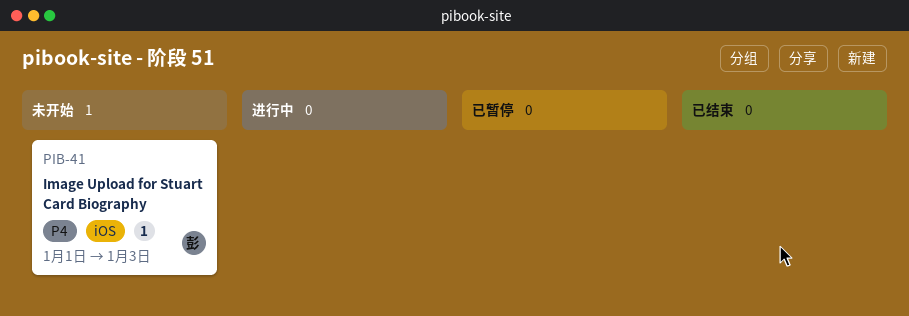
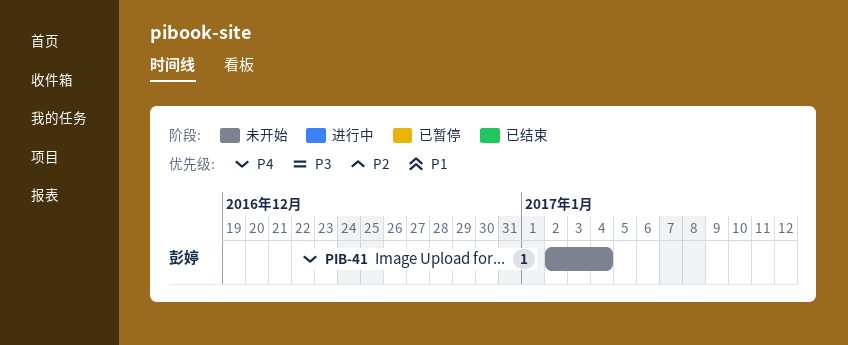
PIB-41, start: Jan 1 -> Jan 2
PIB-41, due: Jan 3 -> Jan 4

